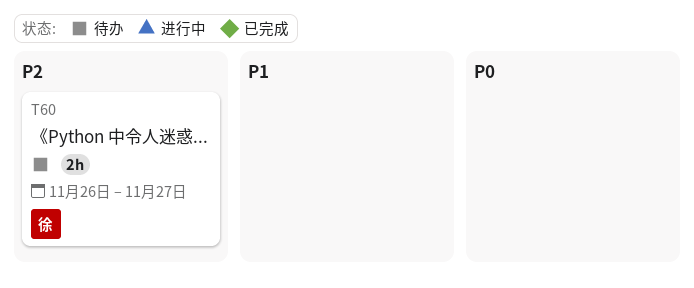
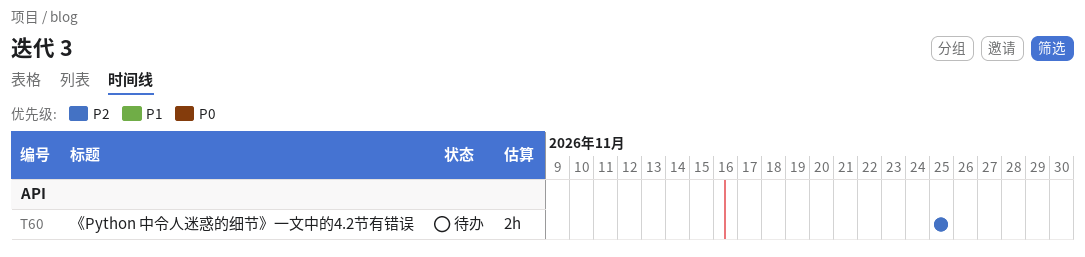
T60, start: Nov 26 -> Nov 25
T60, due: Nov 27 -> Nov 25

